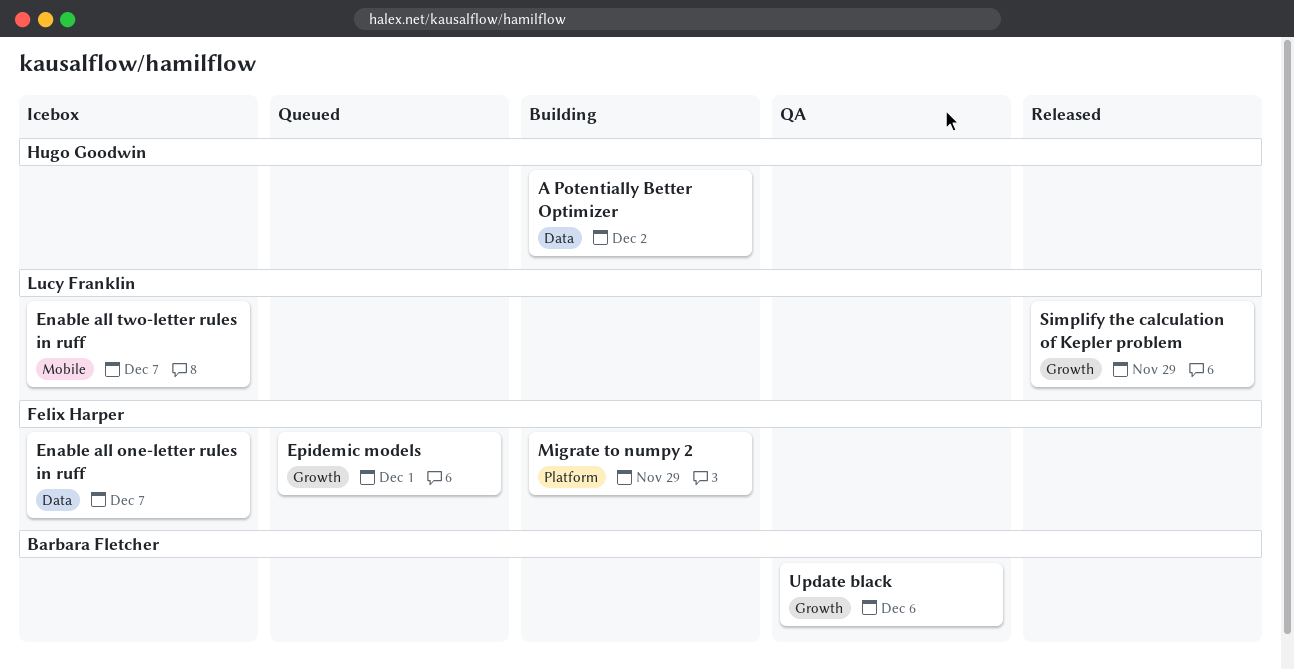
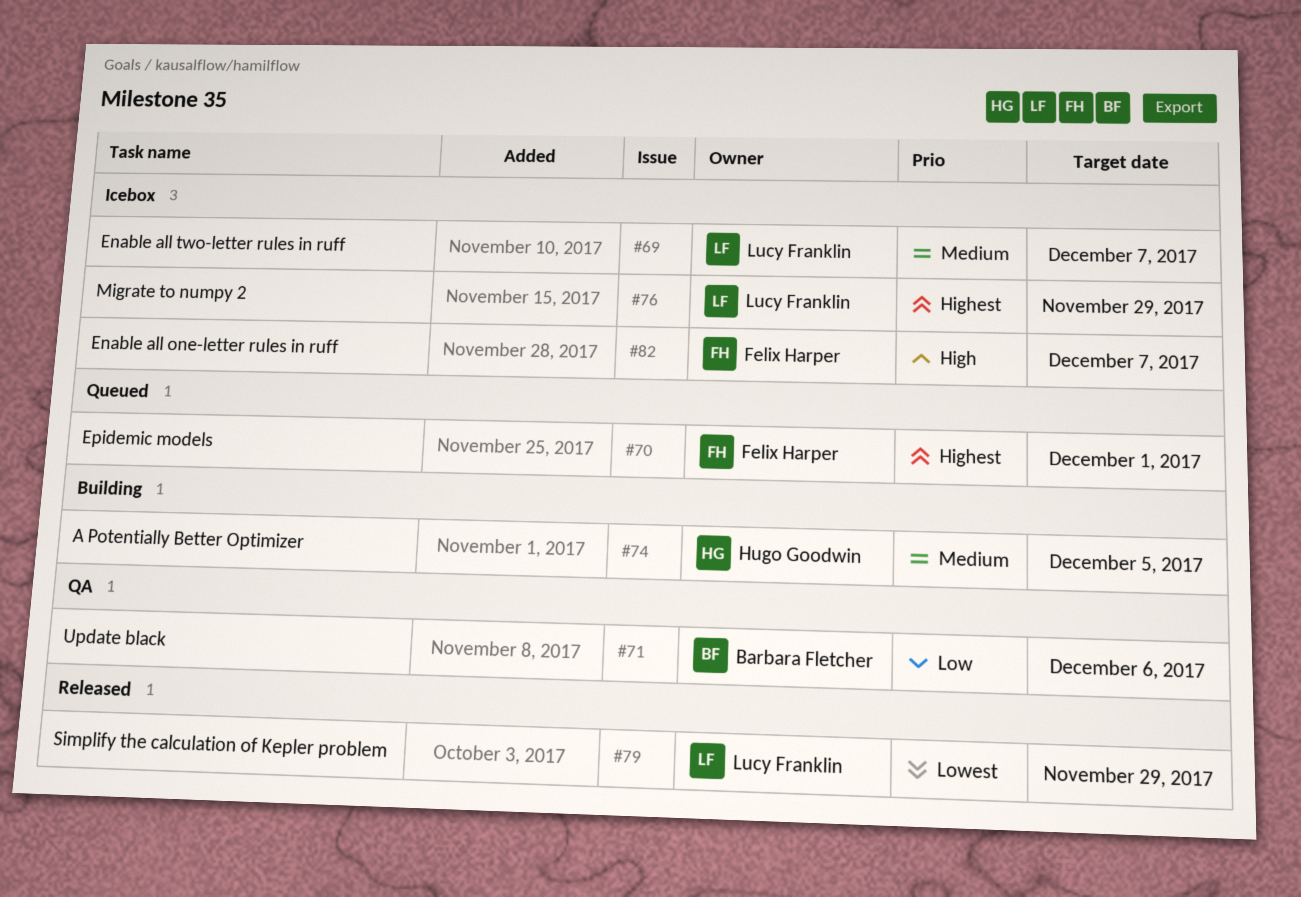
A Potentially Better Optimizer, due: Dec 2 -> Dec 5
Migrate to numpy 2, status: Building -> Icebox
Migrate to numpy 2, owner: Felix Harper -> Lucy Franklin

